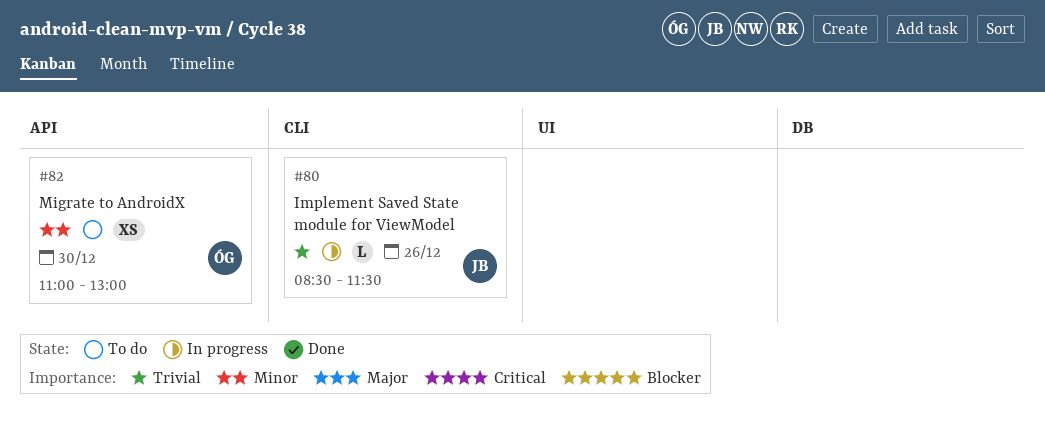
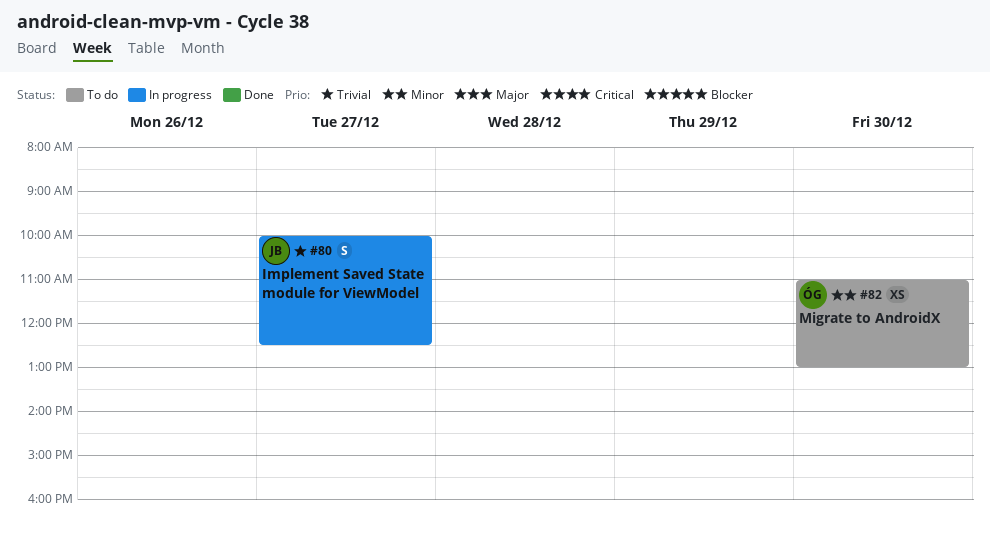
#80, estimate: L -> S
#80, day: Dec 26 -> Dec 27
#80, begins: 08:30 -> 10:00
#80, ends: 11:30 -> 12:30

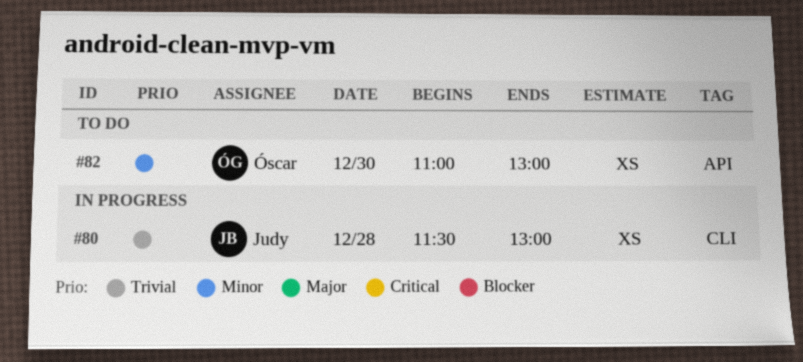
#80, estimate: S -> XS
#80, day: Dec 27 -> Dec 28
#80, begins: 10:00 -> 11:30
#80, ends: 12:30 -> 13:00

